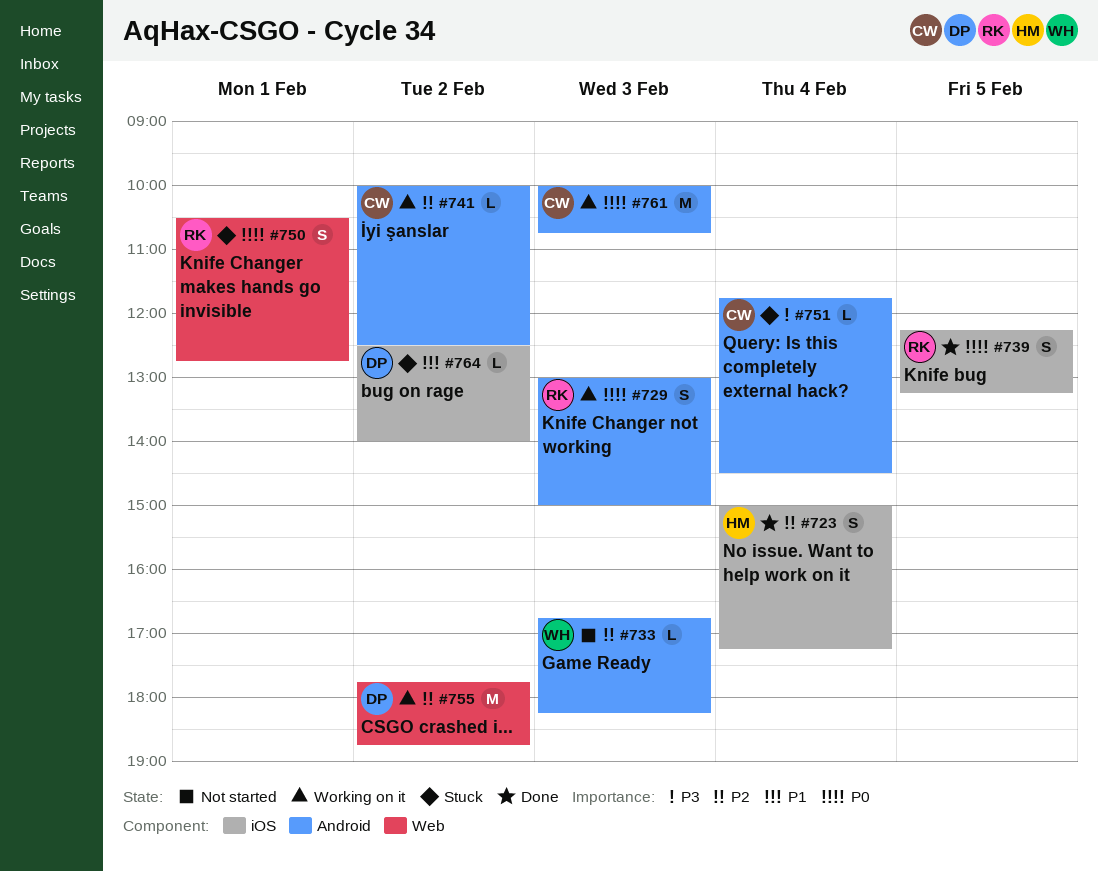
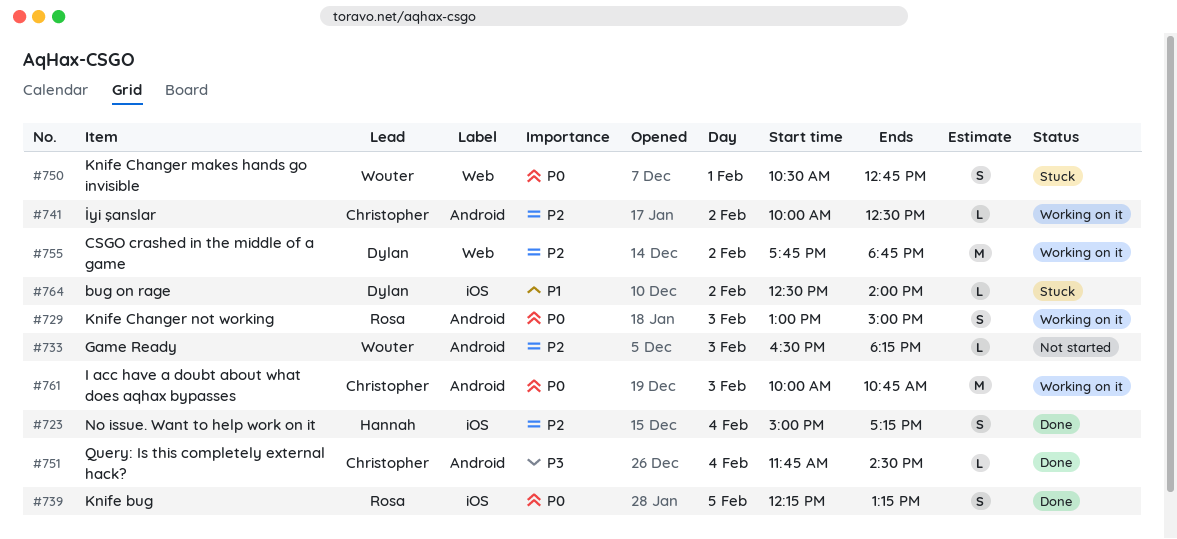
#733, begins: 16:45 -> 16:30
#750, owner: Rosa -> Wouter
#751, status: Stuck -> Done

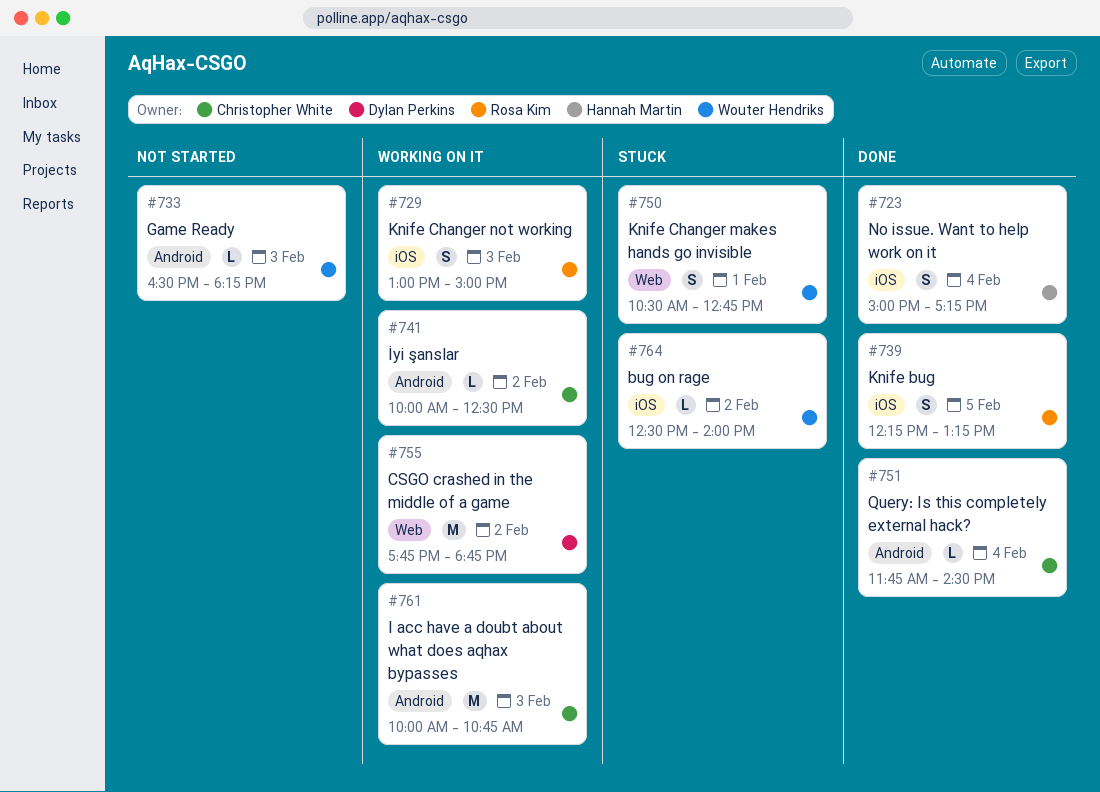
#729, label: Android -> iOS
#764, owner: Dylan Perkins -> Wouter Hendriks

